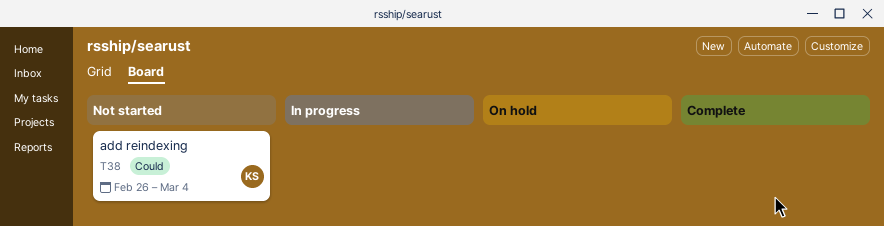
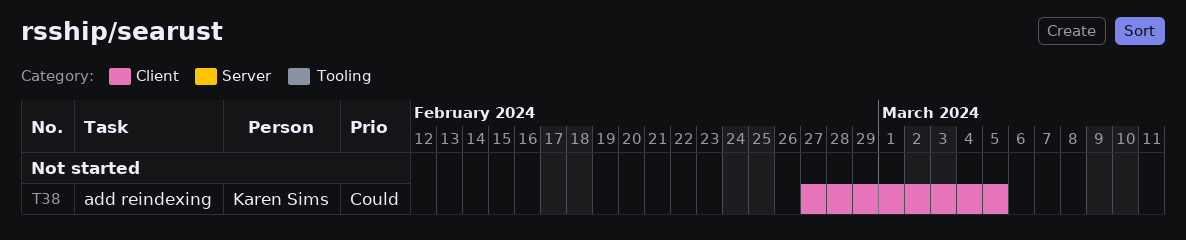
T38, start: Feb 26 -> Feb 27
T38, due: Mar 4 -> Mar 5

